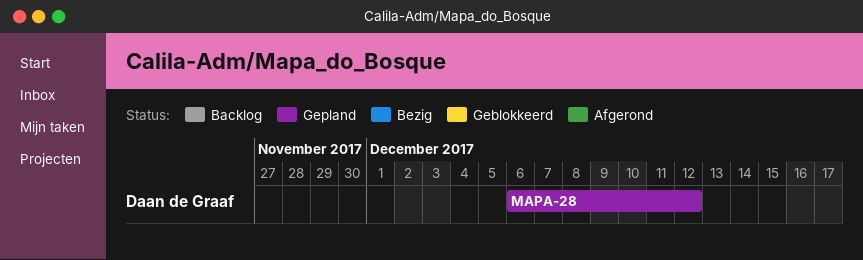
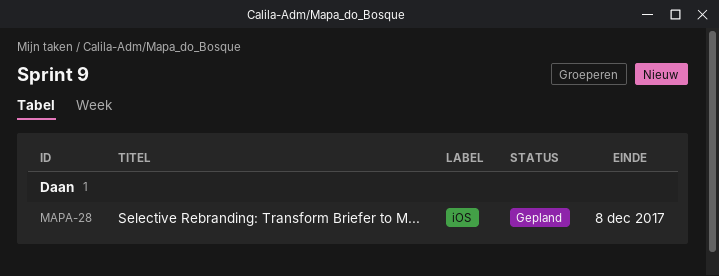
MAPA-28, due: Dec 12 -> Dec 8

